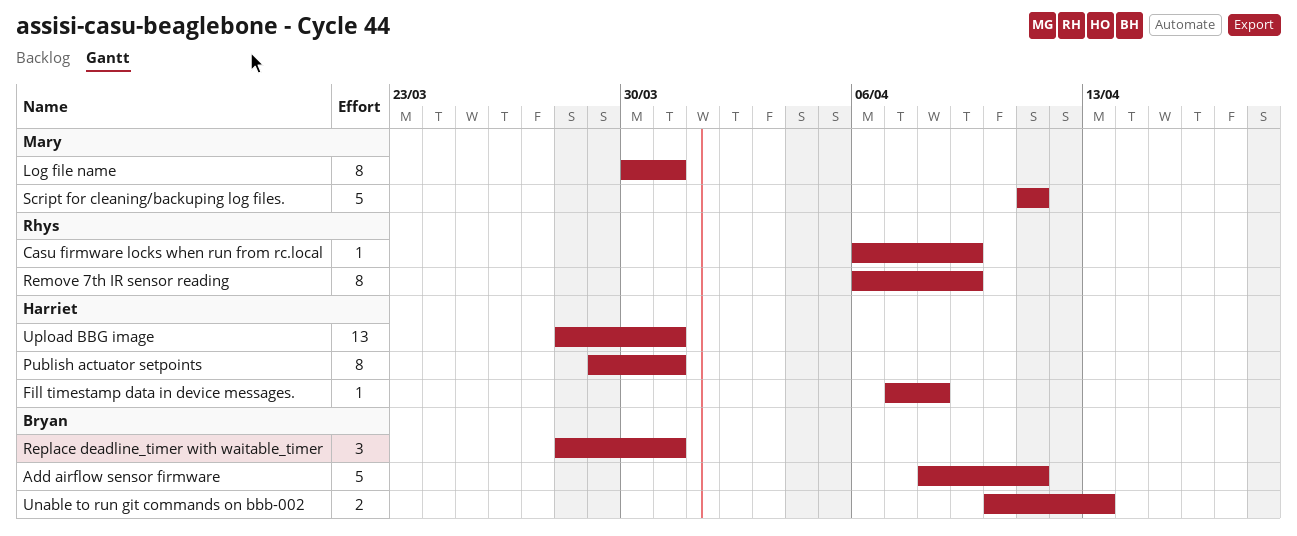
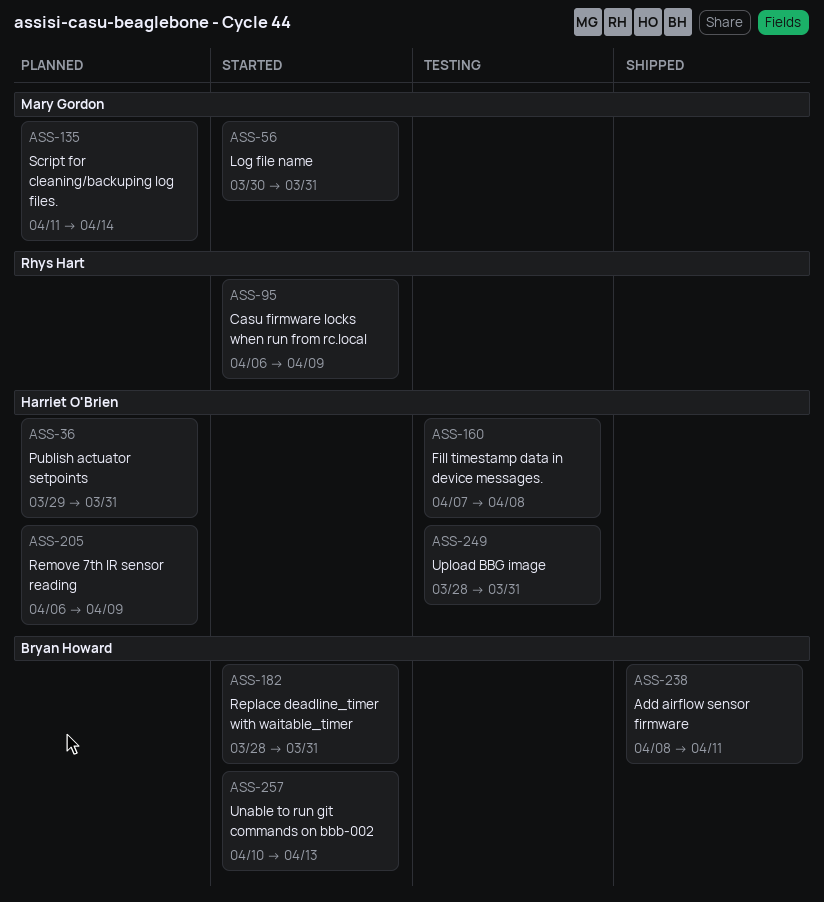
Remove 7th IR sensor reading, owner: Rhys Hart -> Harriet O'Brien
Script for cleaning/backuping log files., due: Apr 11 -> Apr 14

